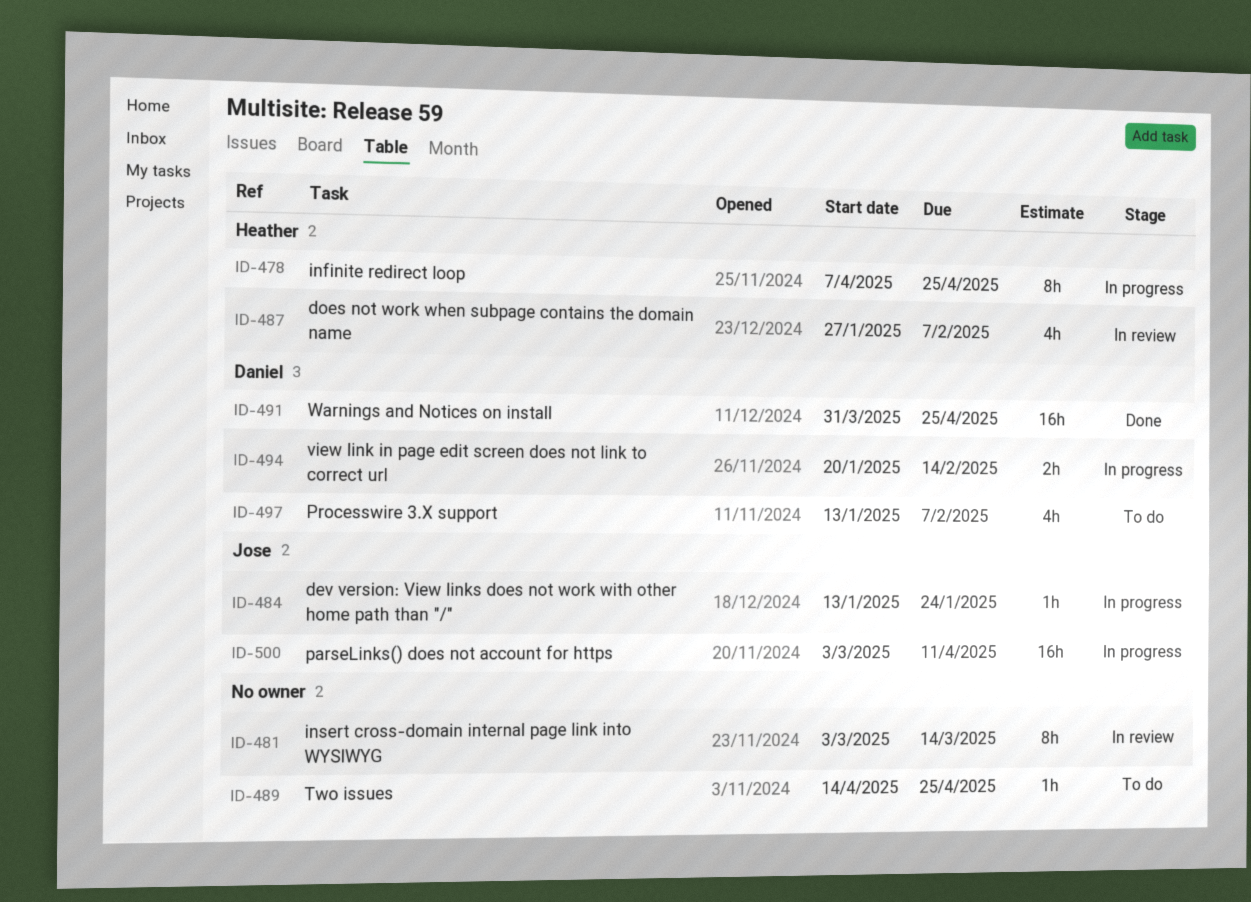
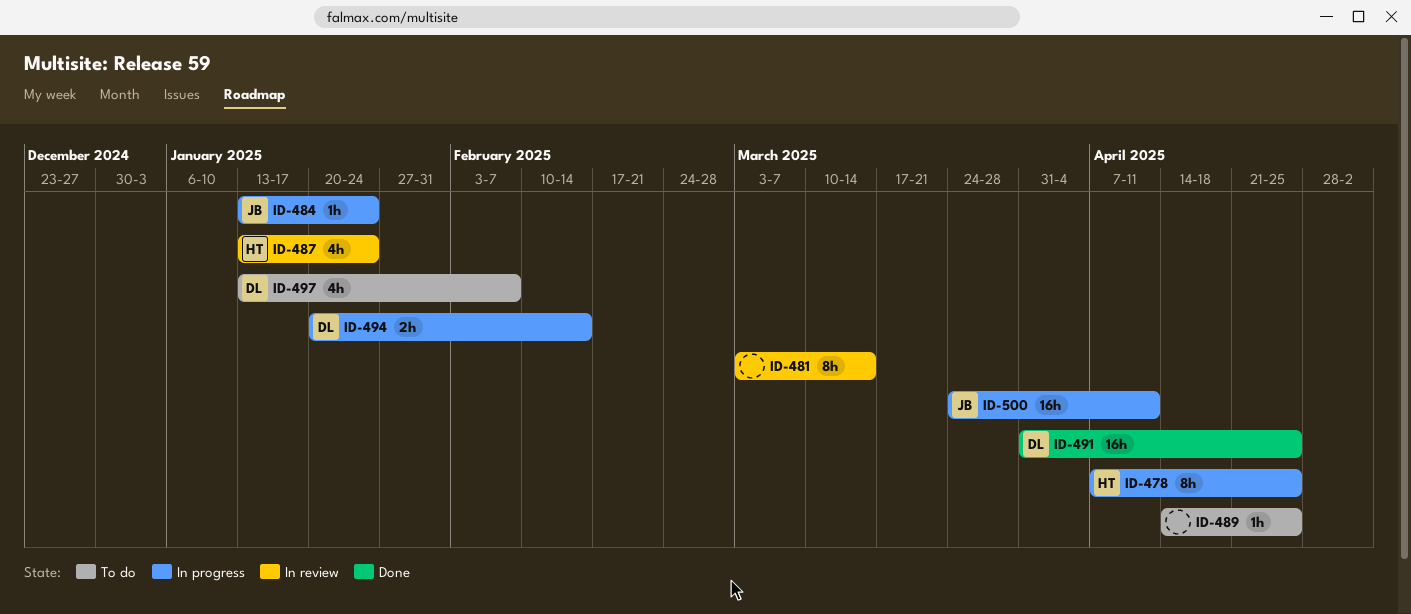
ID-487, start: Jan 27 -> Jan 13
ID-487, due: Feb 7 -> Jan 24
ID-500, start: Mar 3 -> Mar 24

